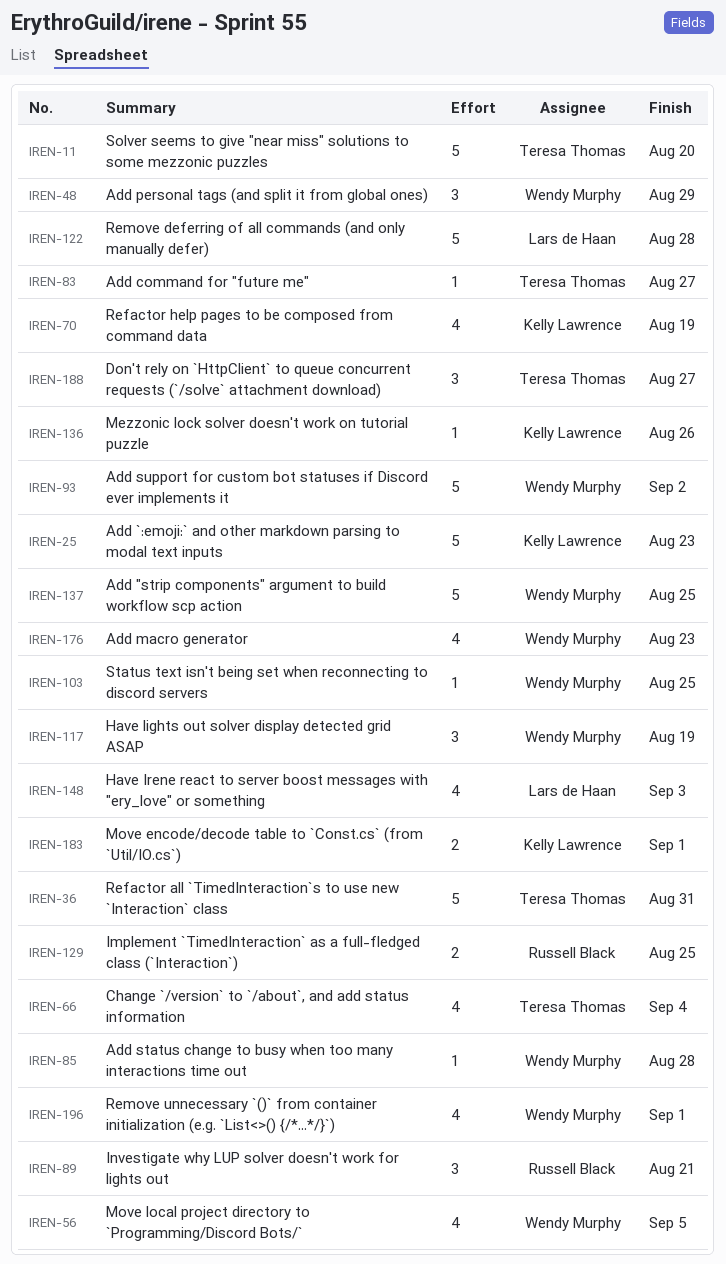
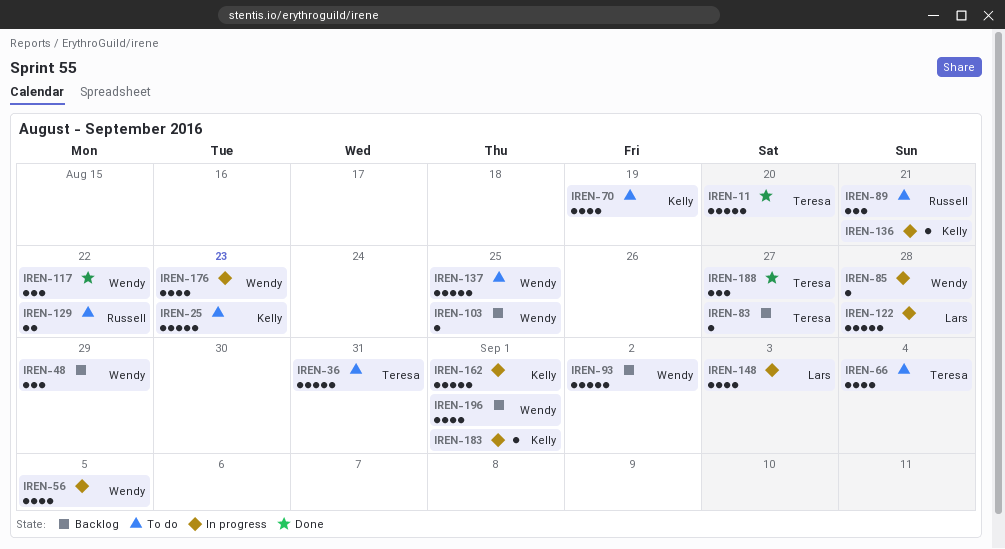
IREN-117, due: Aug 19 -> Aug 22
IREN-129, due: Aug 25 -> Aug 22
IREN-136, due: Aug 26 -> Aug 21
IREN-162: none -> present
IREN-183, estimate: 2 -> 1

